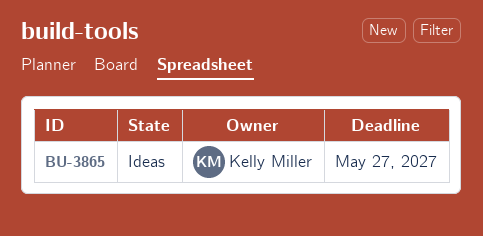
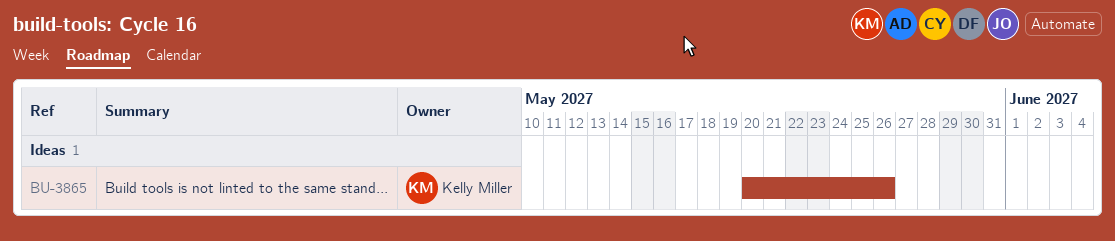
BU-3865, due: May 27 -> May 26

